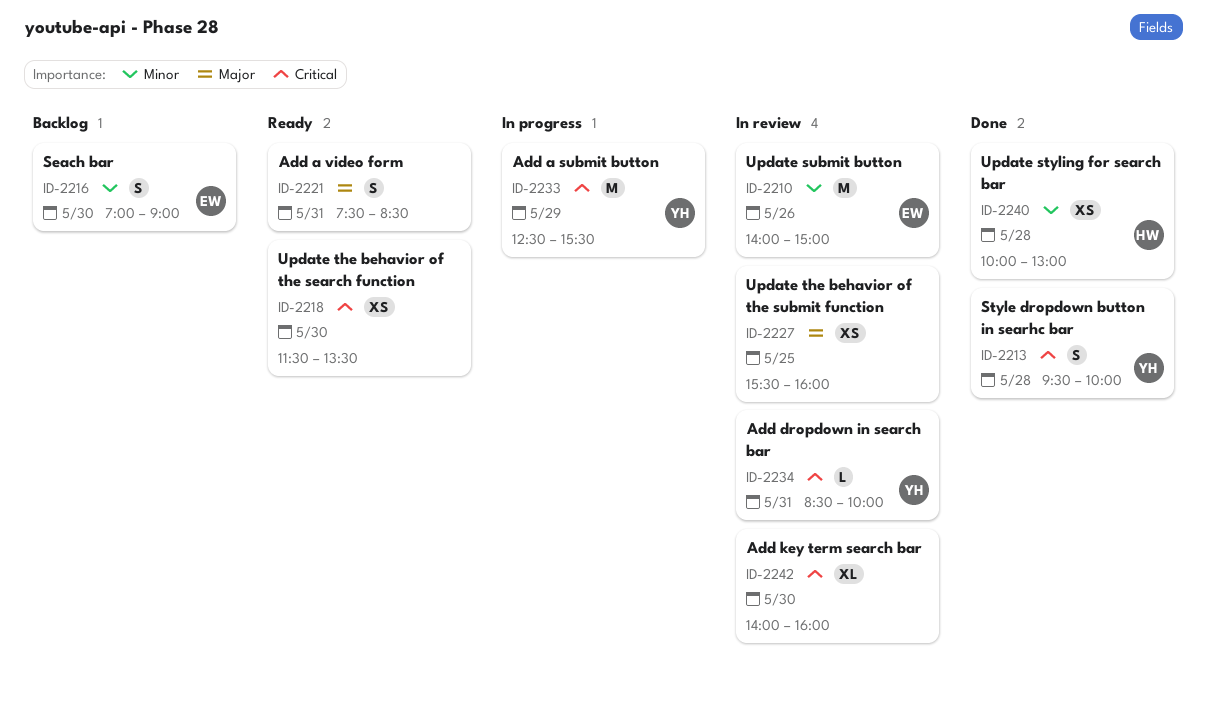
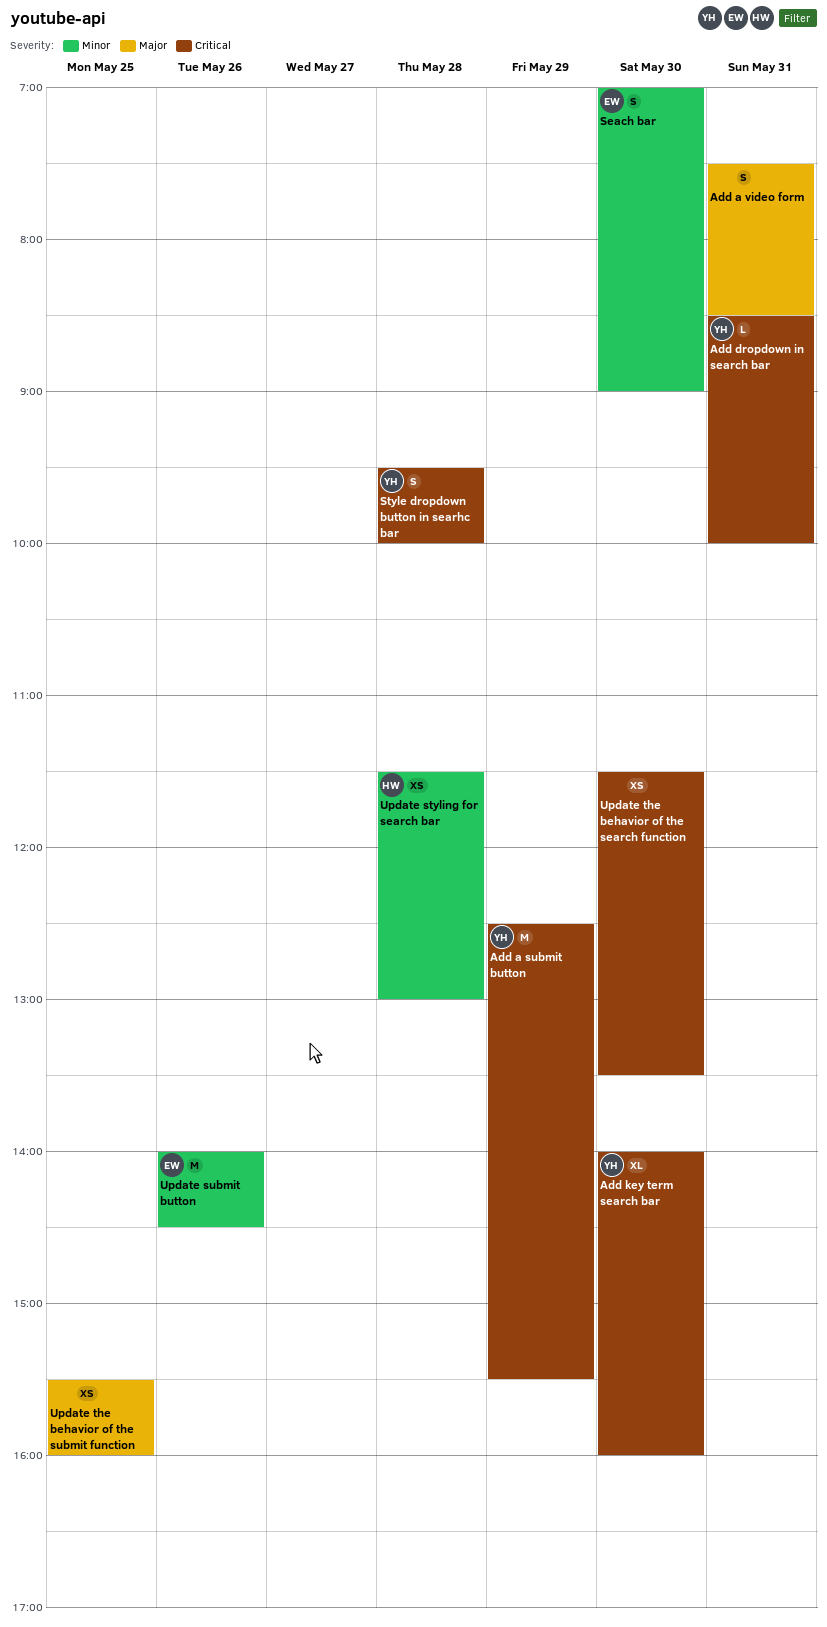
Add key term search bar, owner: none -> YH
Update styling for search bar, begins: 10:00 -> 11:30
Update submit button, ends: 15:00 -> 14:30

